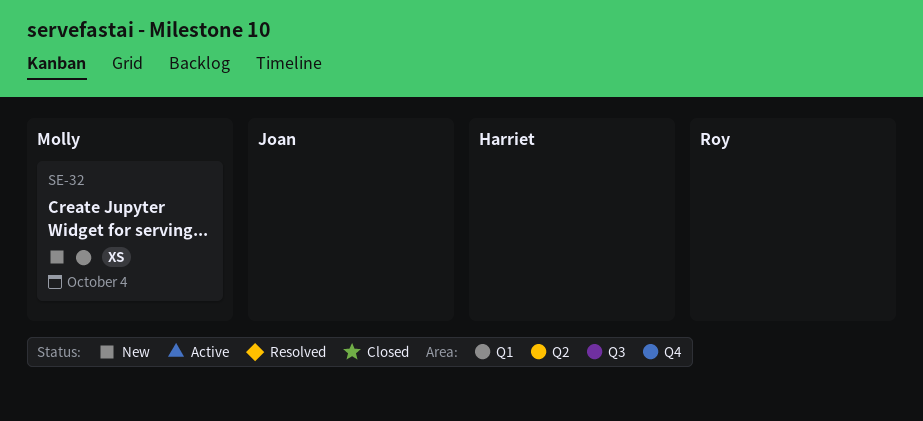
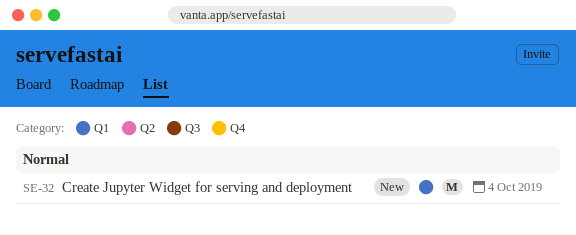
SE-32, estimate: XS -> M

